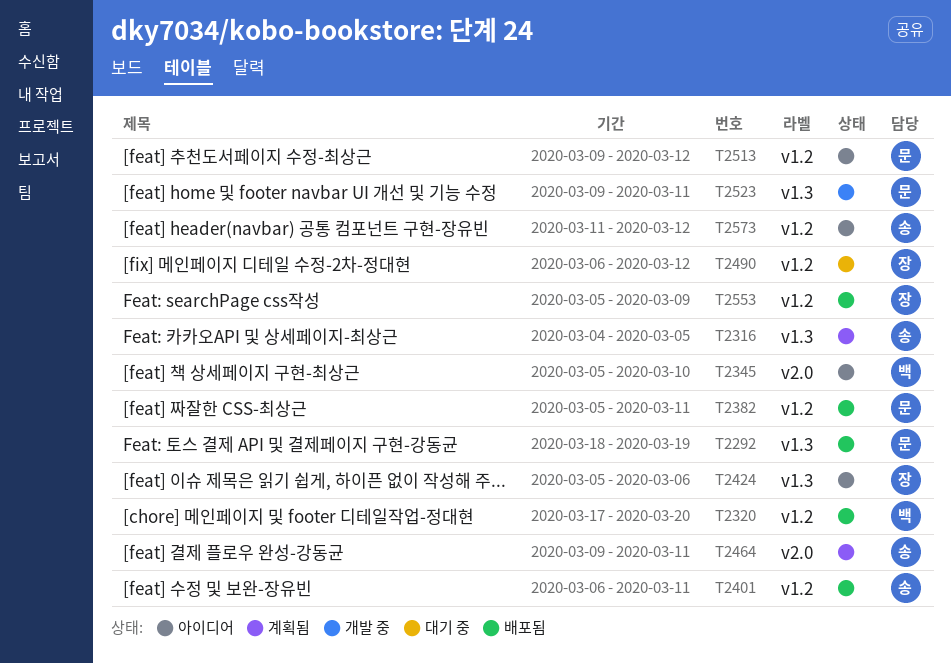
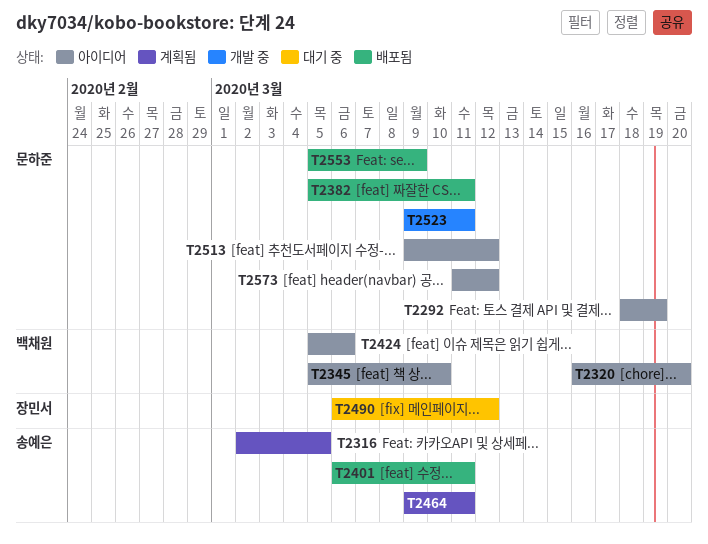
T2292, status: 배포됨 -> 아이디어
T2316, start: Mar 4 -> Mar 2
T2320, status: 배포됨 -> 아이디어
T2320, start: Mar 17 -> Mar 16
T2424, owner: 장민서 -> 백채원
T2553, owner: 장민서 -> 문하준
T2573, owner: 송예은 -> 문하준

